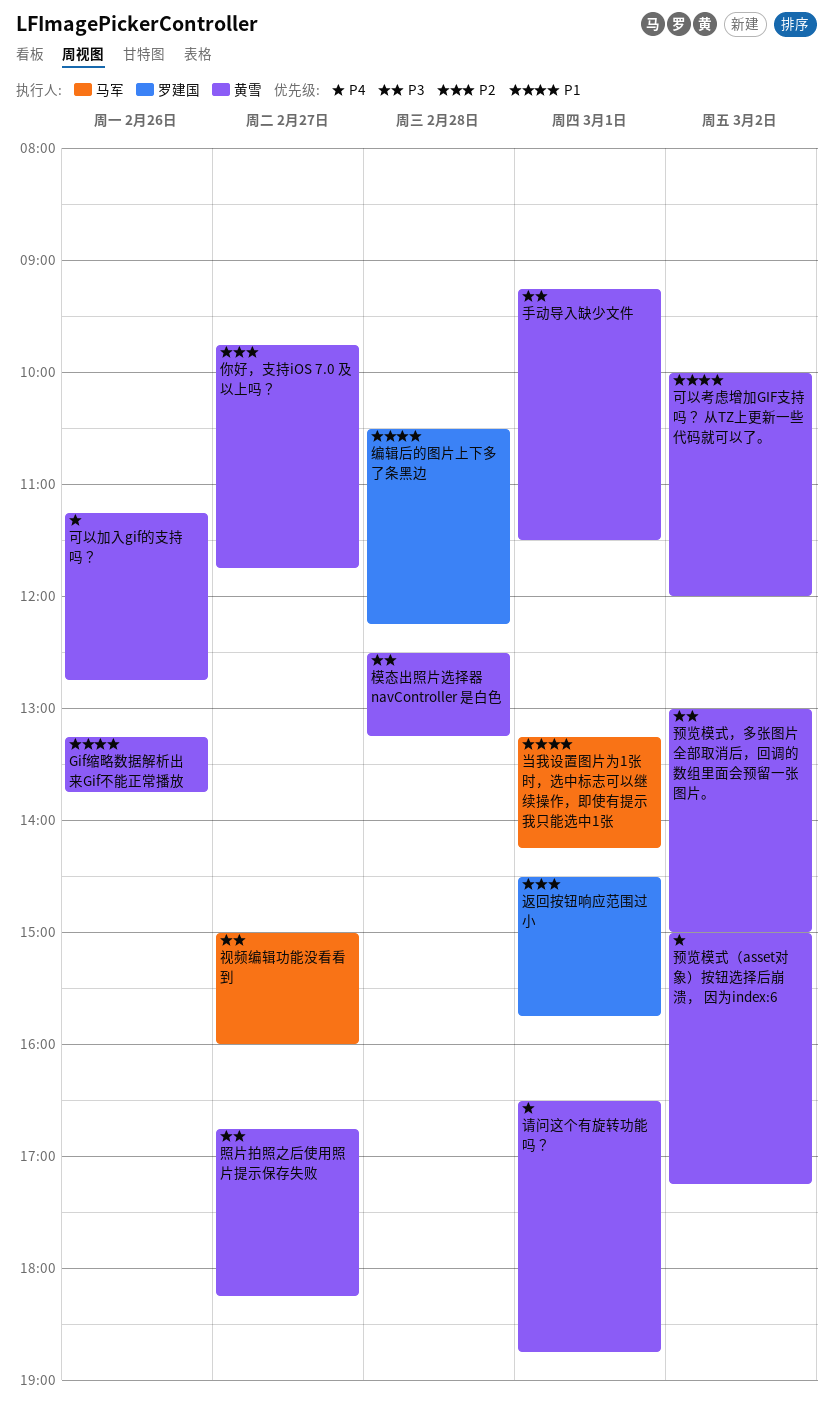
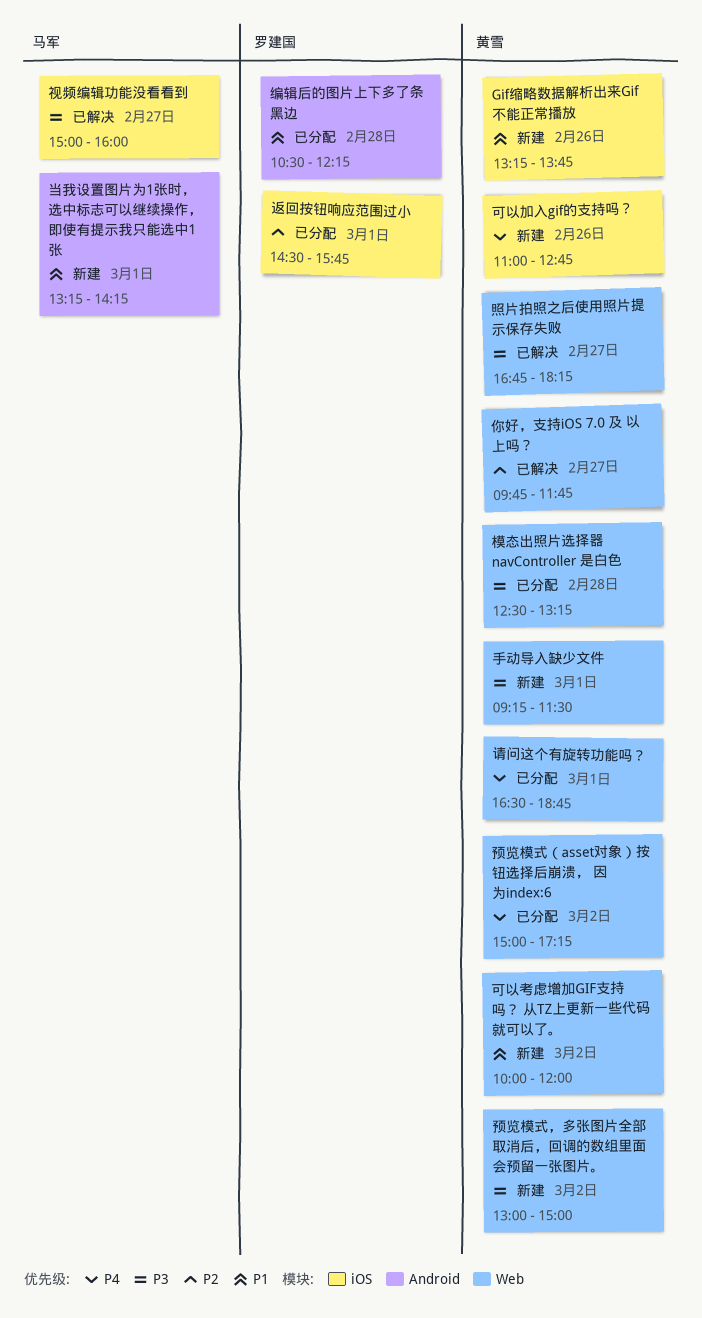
可以加入gif的支持吗？, begins: 11:15 -> 11:00

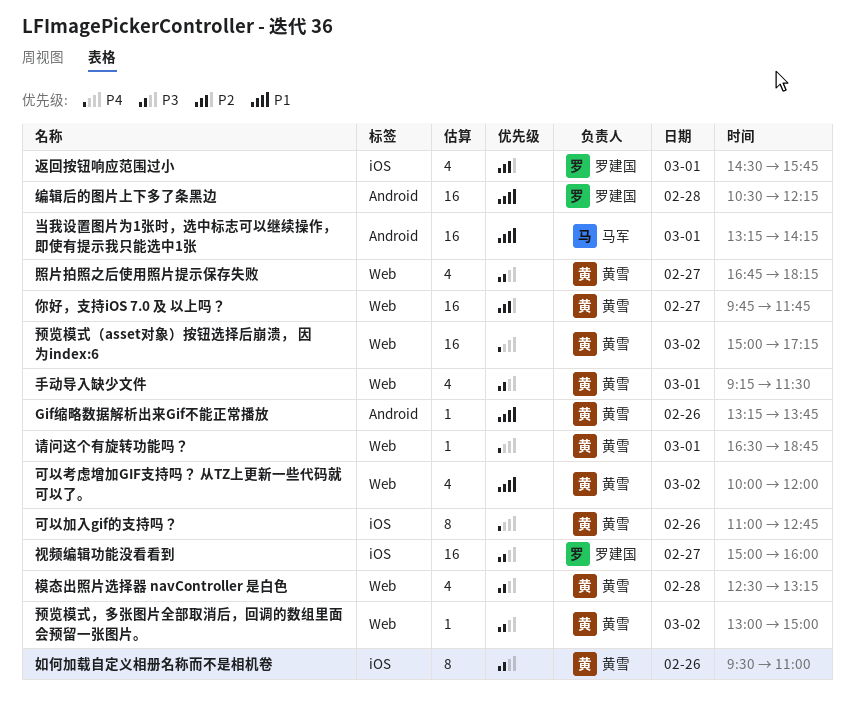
Gif缩略数据解析出来Gif不能正常播放, label: iOS -> Android
如何加载自定义相册名称而不是相机卷: none -> present
视频编辑功能没看看到, owner: 马军 -> 罗建国

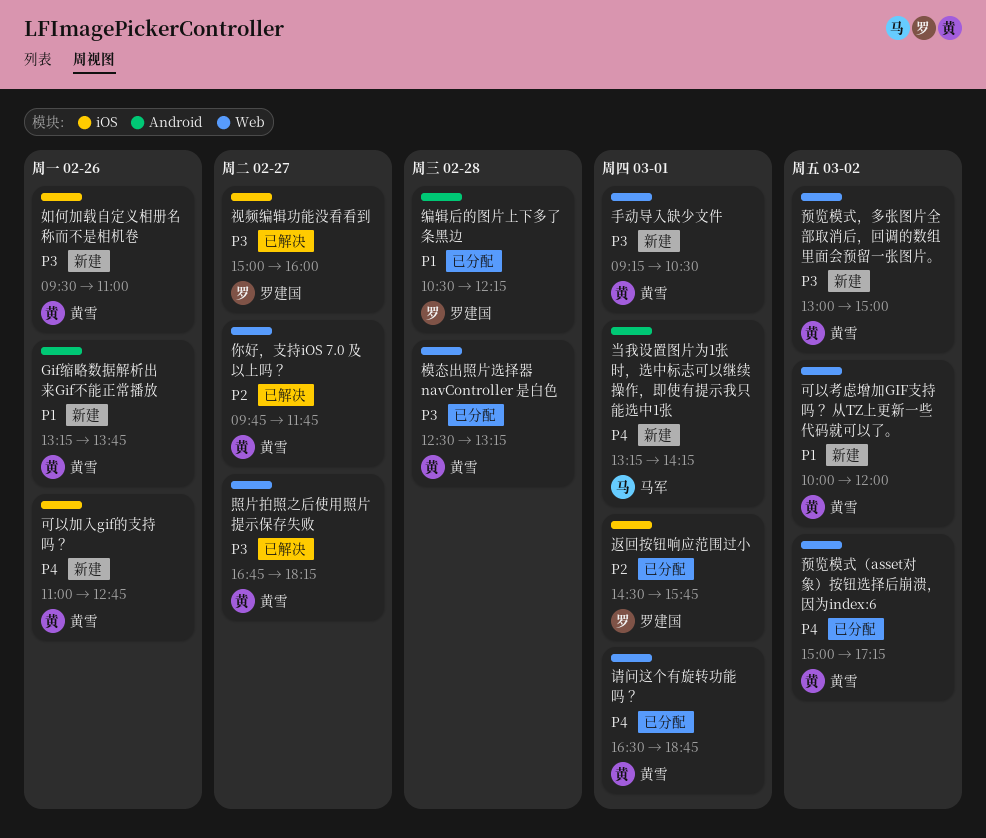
当我设置图片为1张时，选中标志可以继续操作，即使有提示我只能选中1张, priority: P1 -> P4
手动导入缺少文件, ends: 11:30 -> 10:30

